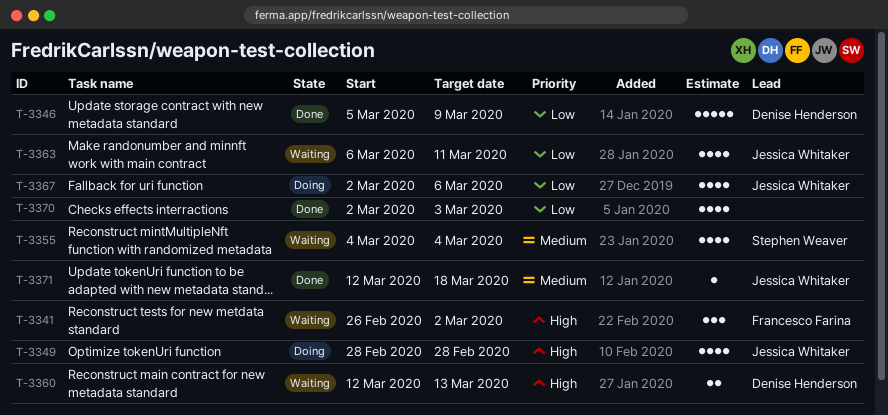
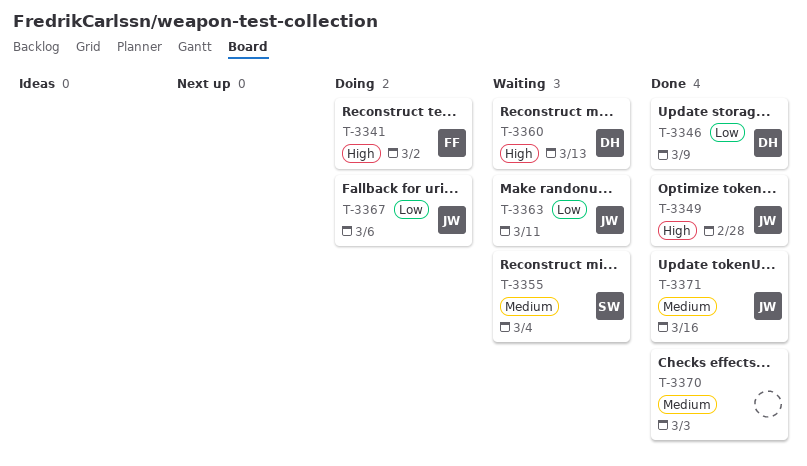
T-3341, status: Waiting -> Doing
T-3349, status: Doing -> Done
T-3370, priority: Low -> Medium
T-3371, due: Mar 18 -> Mar 16

